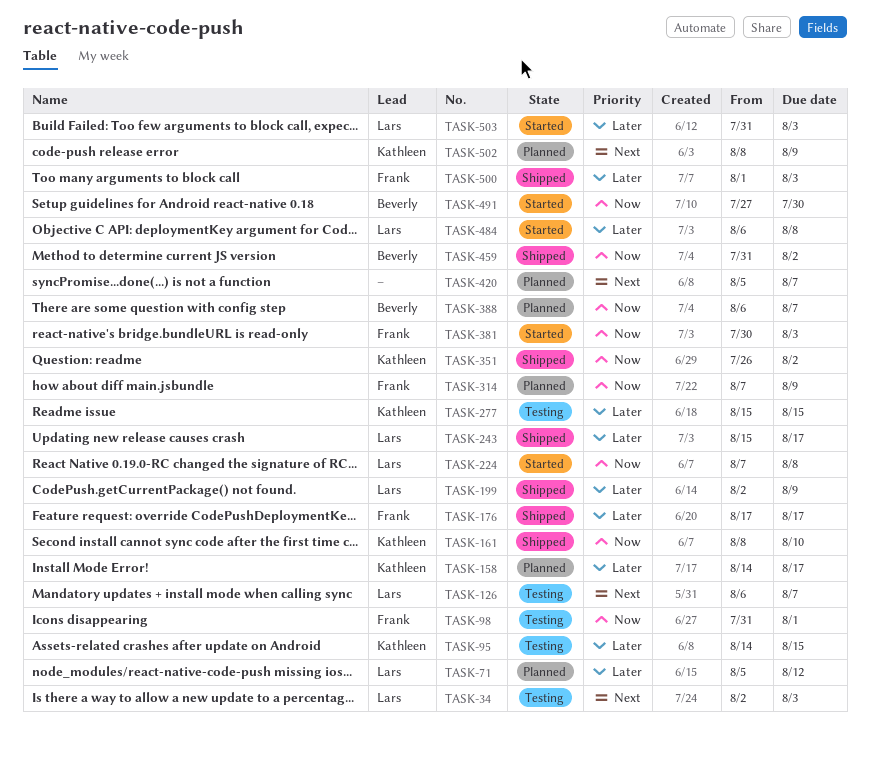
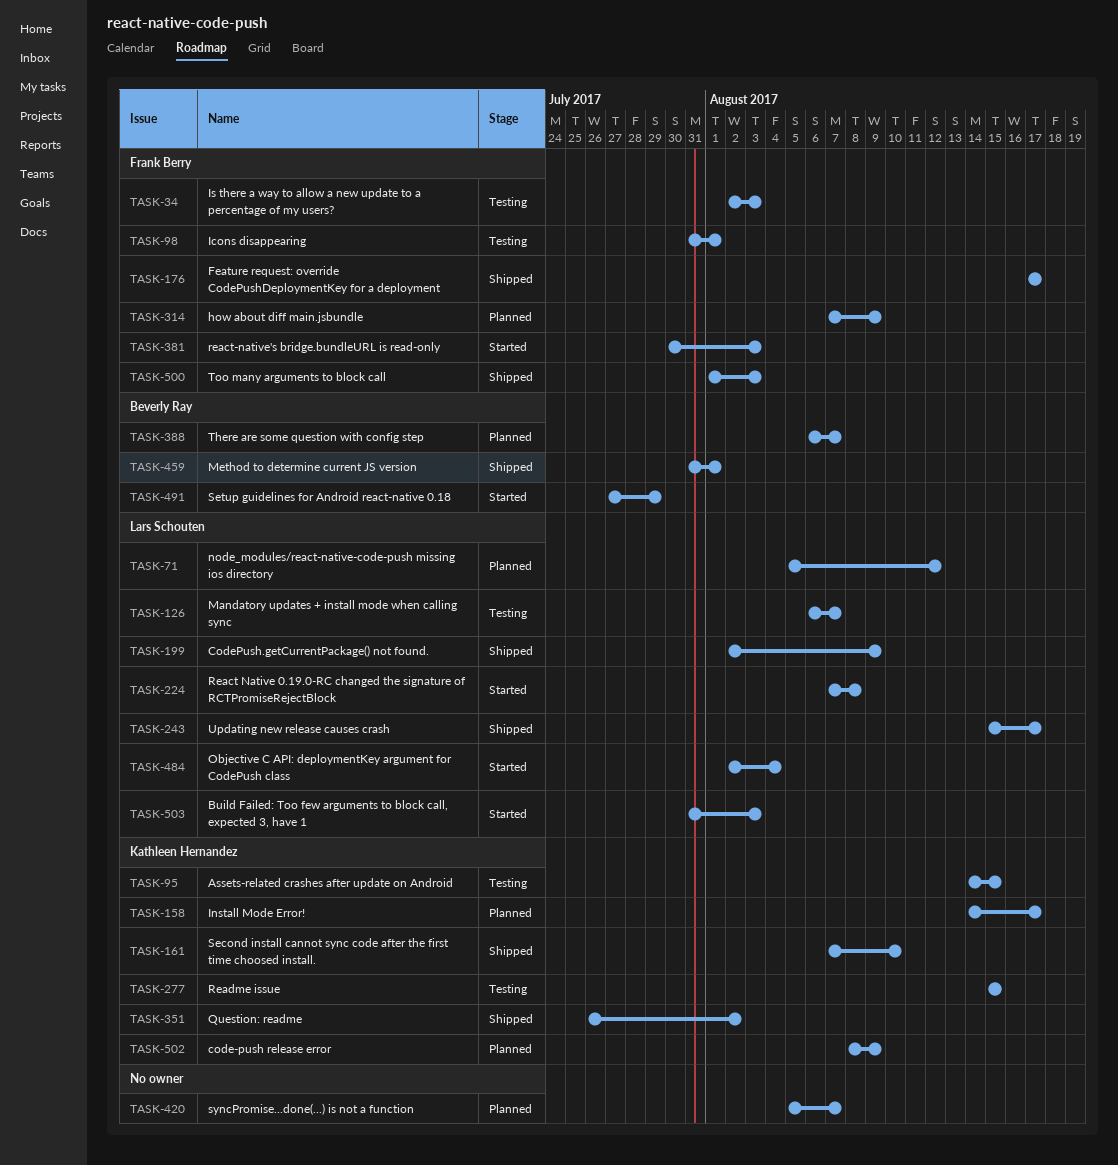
TASK-34, owner: Lars Schouten -> Frank Berry
TASK-161, start: Aug 8 -> Aug 7
TASK-459, due: Aug 2 -> Aug 1
TASK-484, start: Aug 6 -> Aug 2
TASK-484, due: Aug 8 -> Aug 4
TASK-491, due: Jul 30 -> Jul 29

